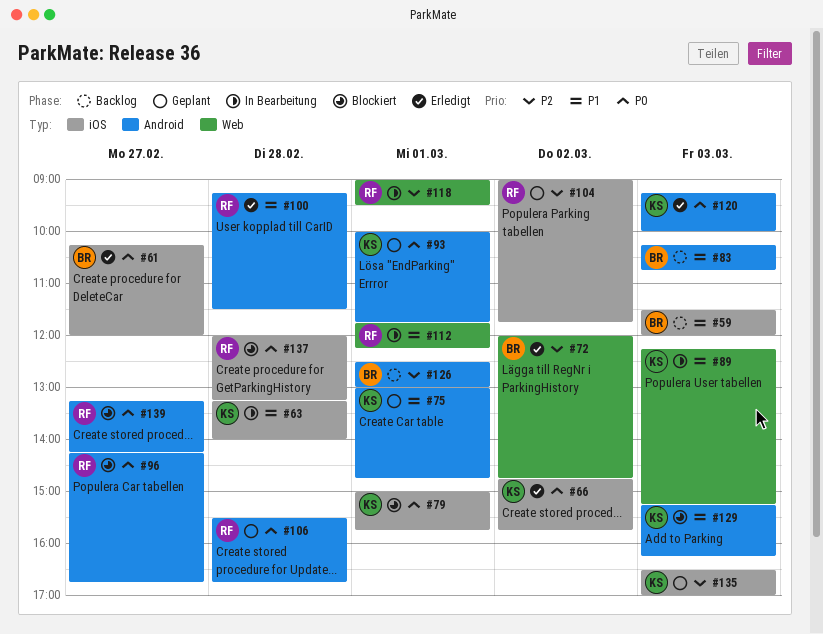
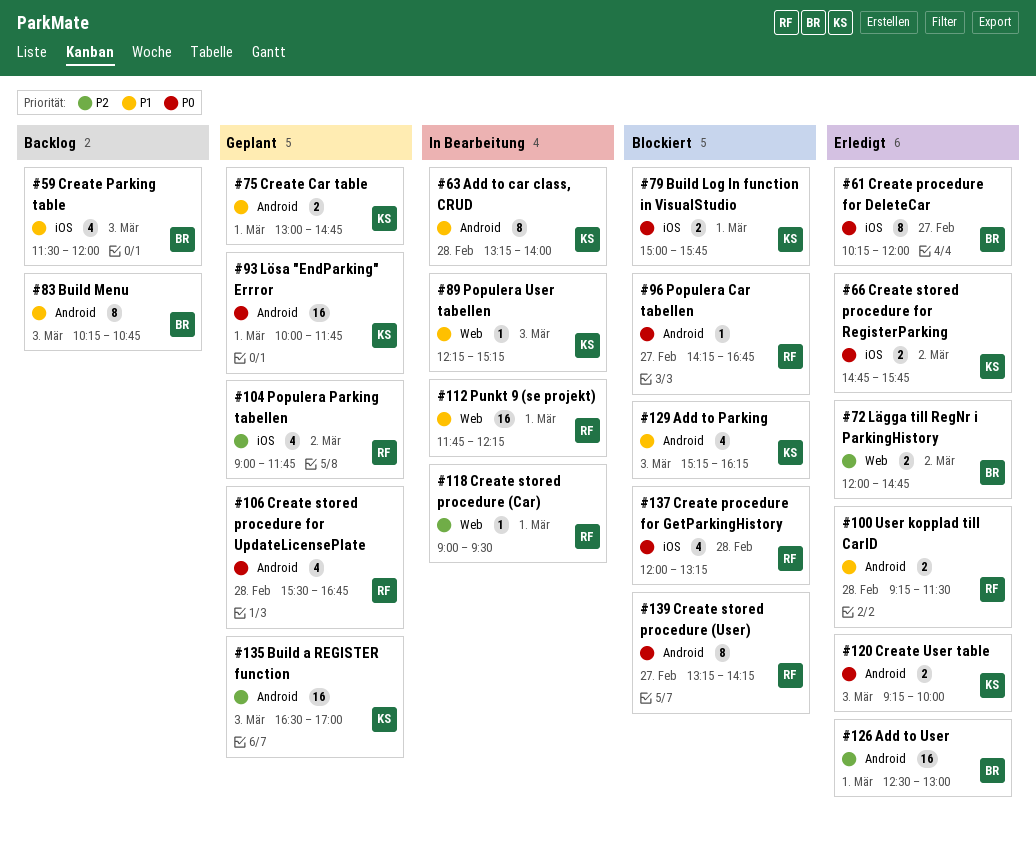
#63, label: iOS -> Android
#126, status: Backlog -> Erledigt
#135, label: iOS -> Android

